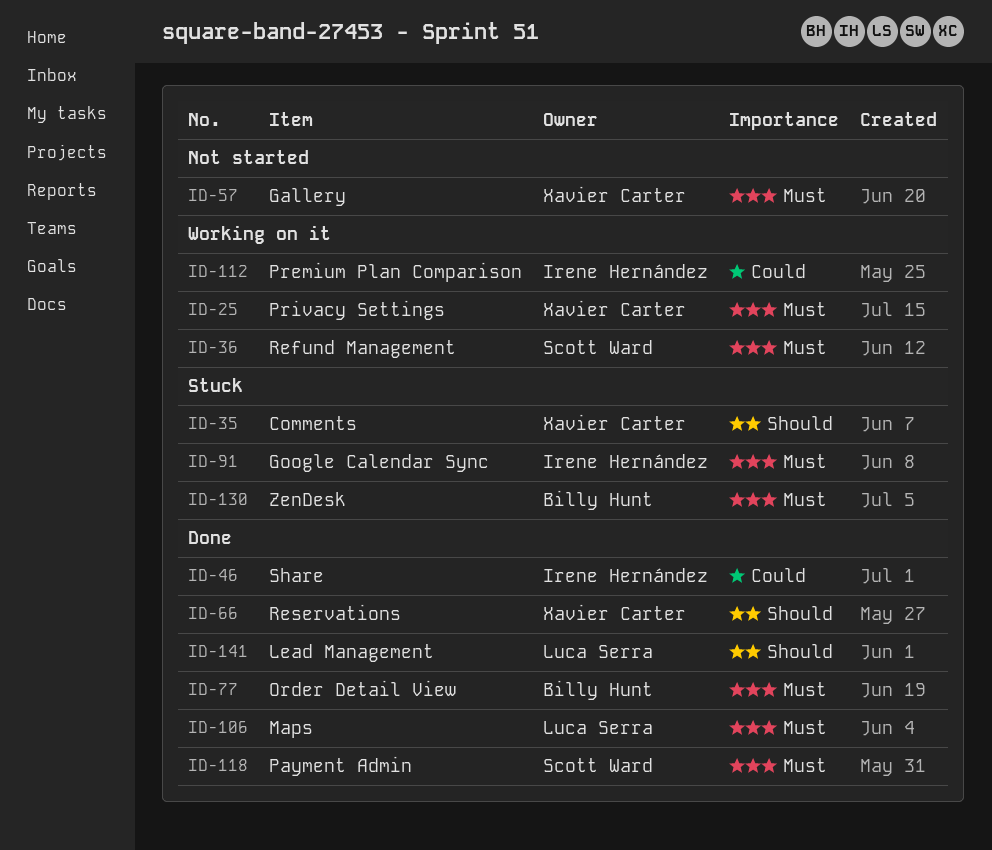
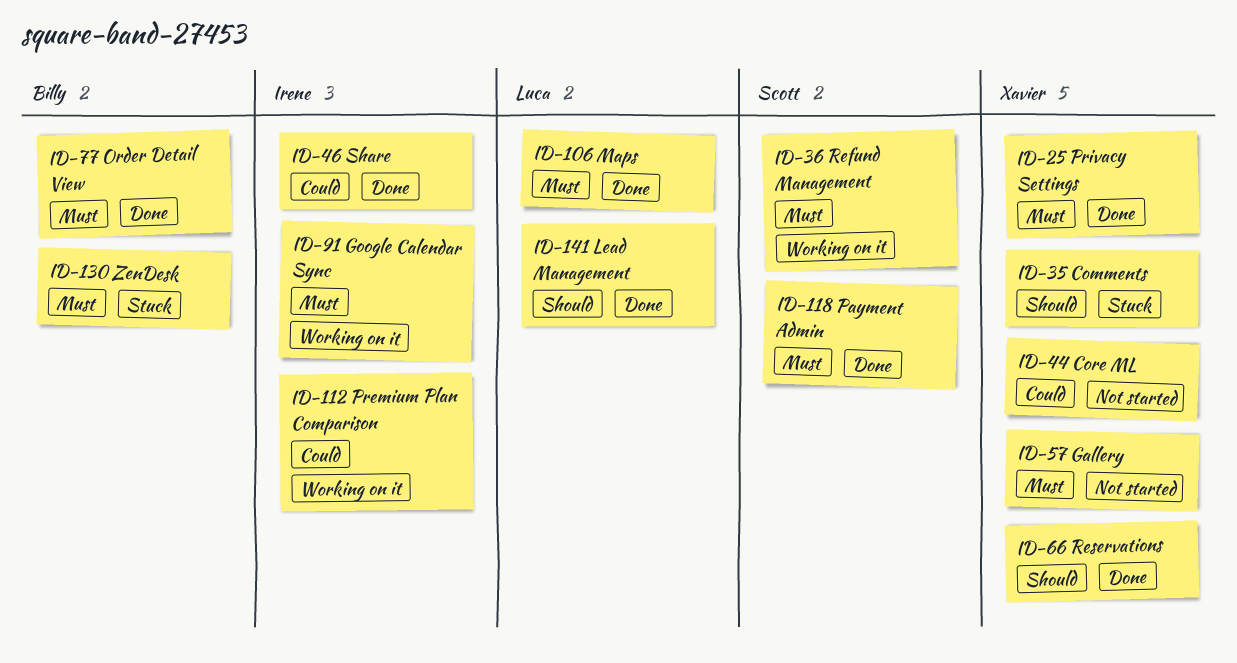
ID-25, status: Working on it -> Done
ID-44: none -> present
ID-91, status: Stuck -> Working on it

